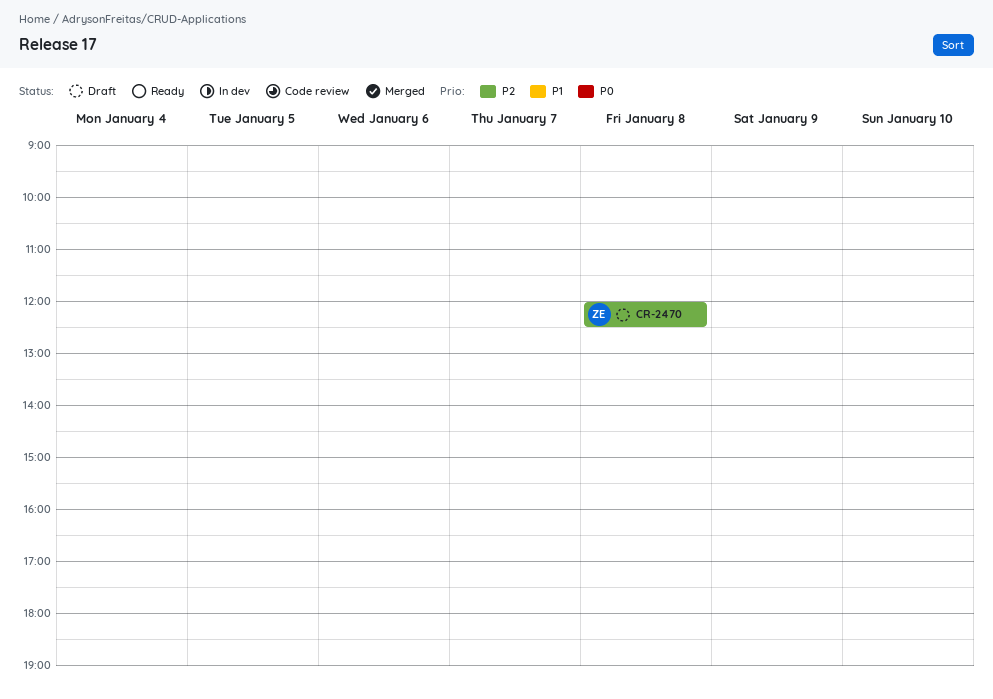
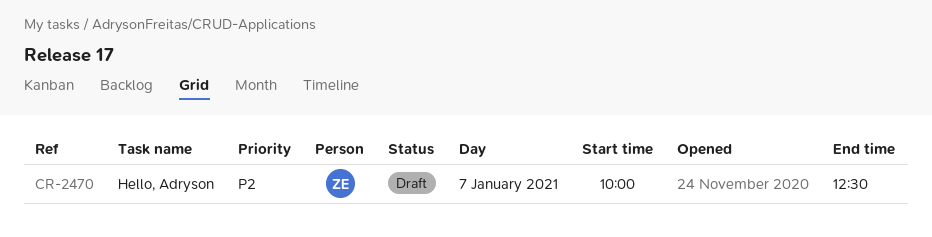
CR-2470, day: Jan 8 -> Jan 7
CR-2470, begins: 12:00 -> 10:00

